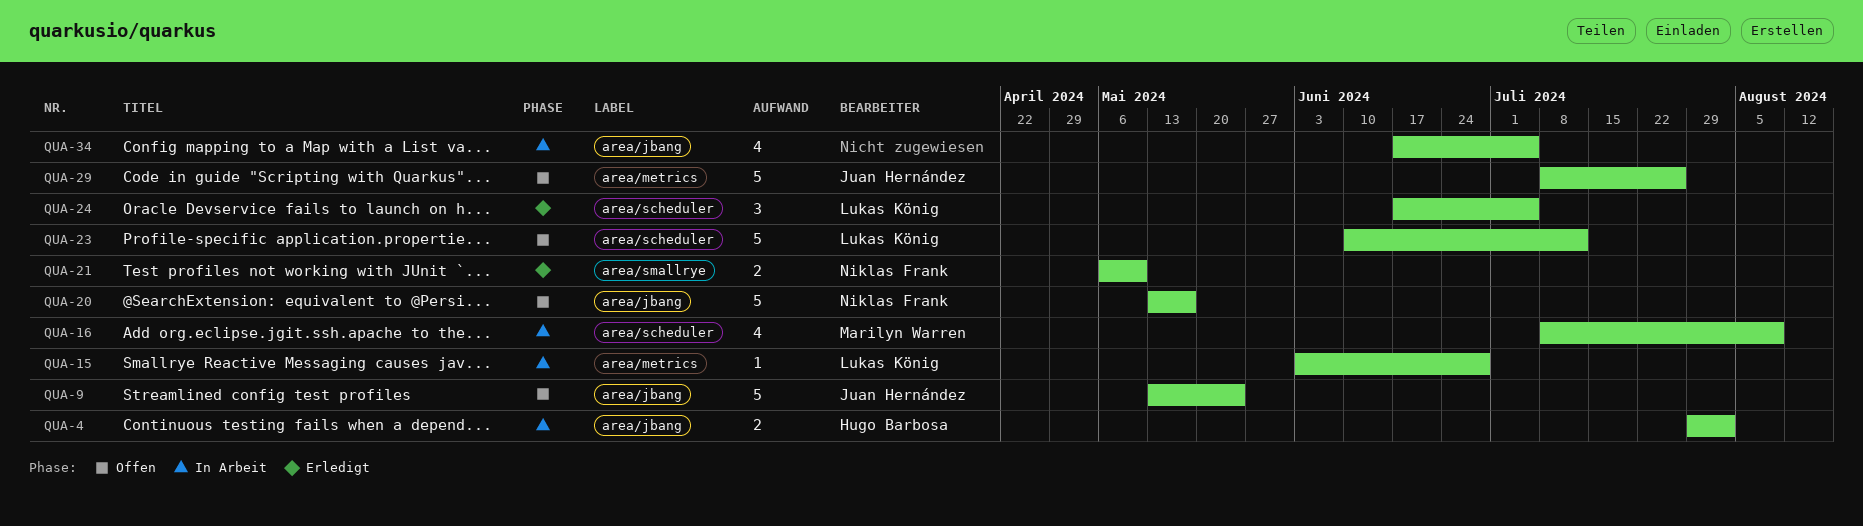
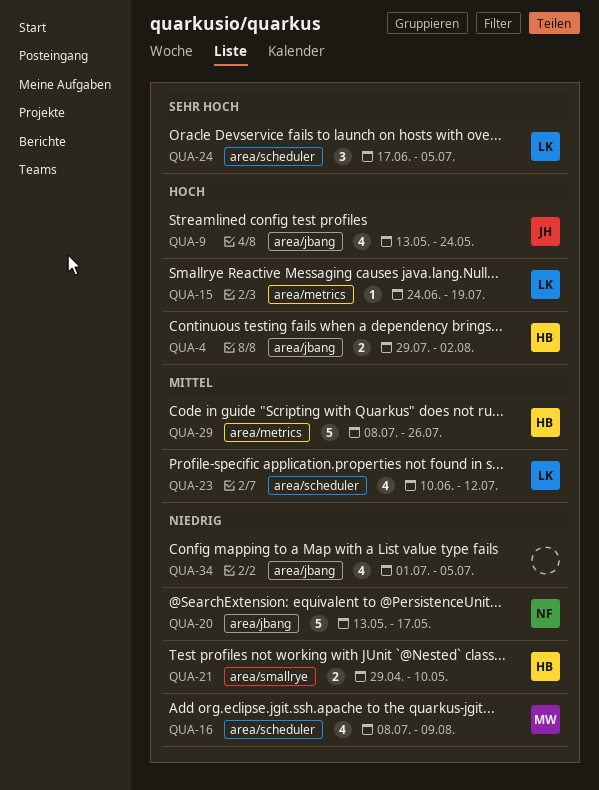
QUA-9, estimate: 5 -> 4
QUA-15, start: Jun 3 -> Jun 24
QUA-15, due: Jun 28 -> Jul 19
QUA-21, owner: Niklas Frank -> Hugo Barbosa
QUA-21, start: May 6 -> Apr 29
QUA-23, estimate: 5 -> 4
QUA-29, owner: Juan Hernández -> Hugo Barbosa
QUA-34, start: Jun 17 -> Jul 1

